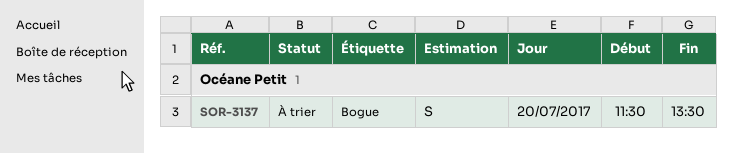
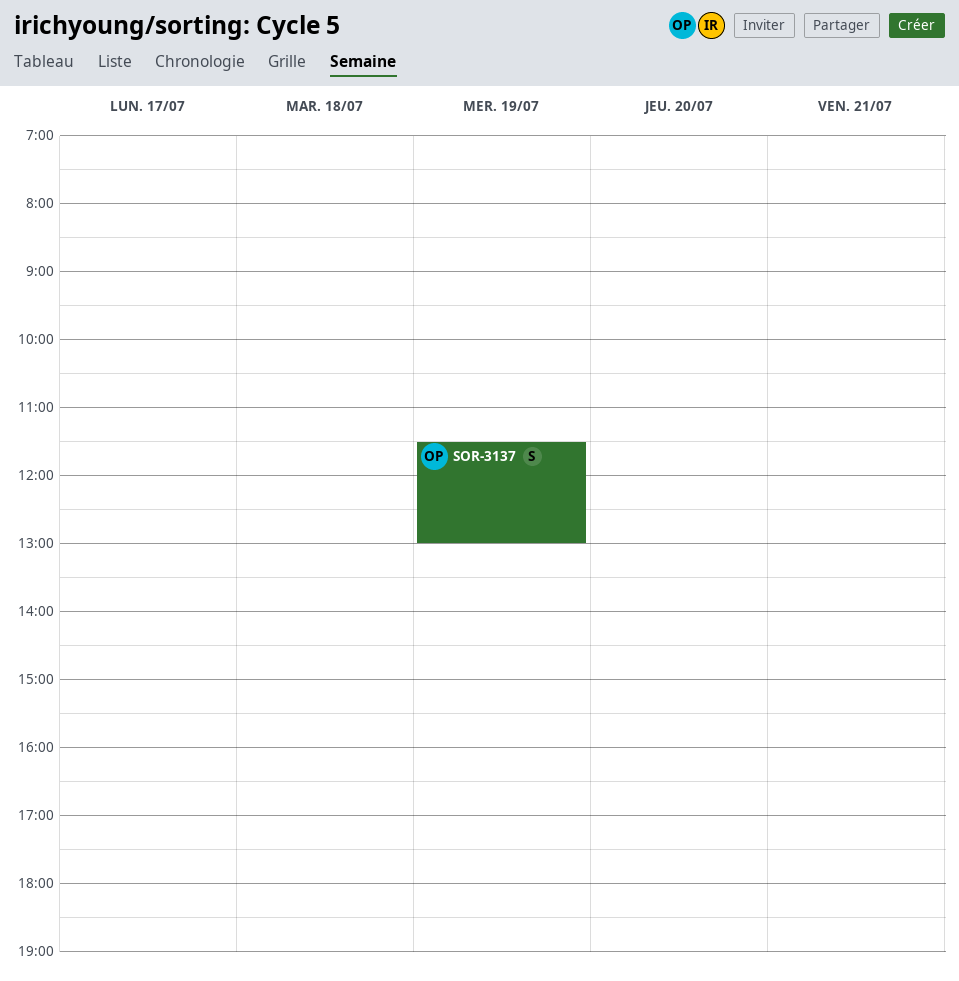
SOR-3137, day: Jul 20 -> Jul 19
SOR-3137, ends: 13:30 -> 13:00

